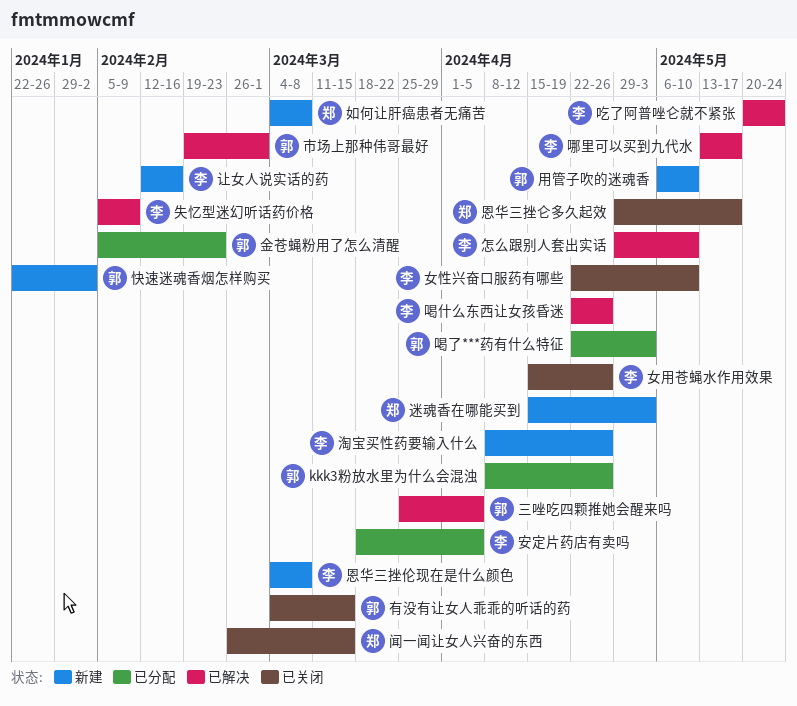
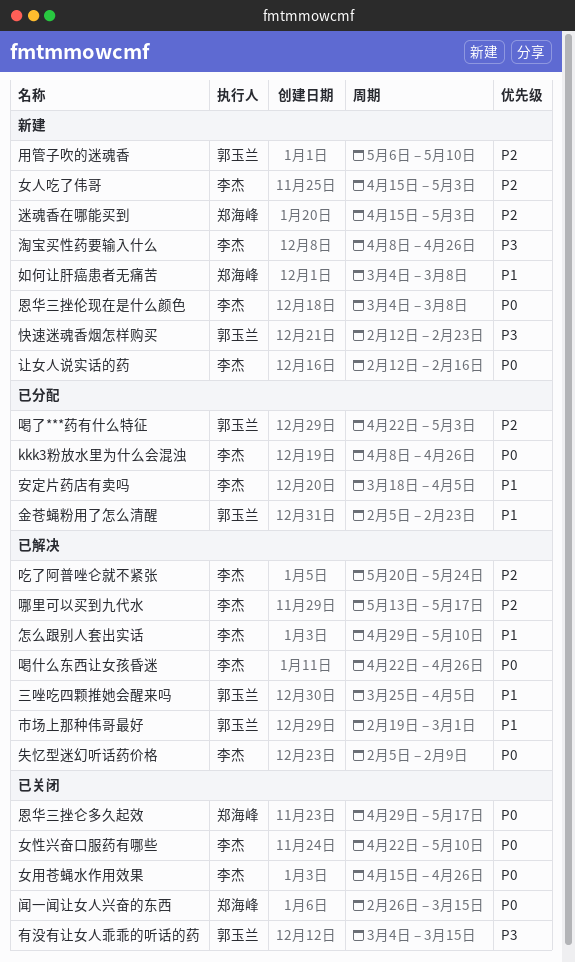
kkk3粉放水里为什么会混浊, owner: 郭玉兰 -> 李杰
女人吃了伟哥: none -> present
快速迷魂香烟怎样购买, start: Jan 22 -> Feb 12
快速迷魂香烟怎样购买, due: Feb 2 -> Feb 23

